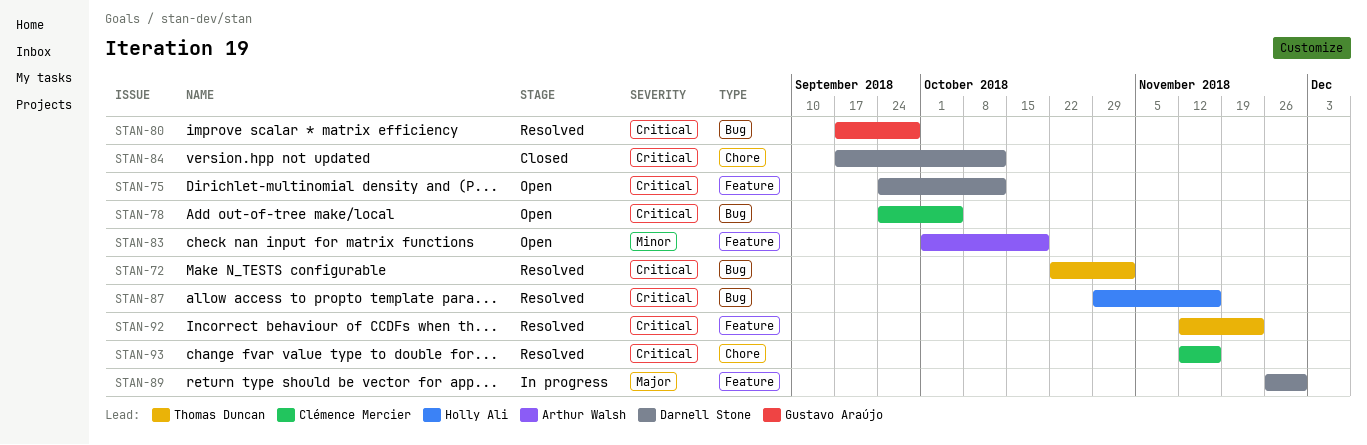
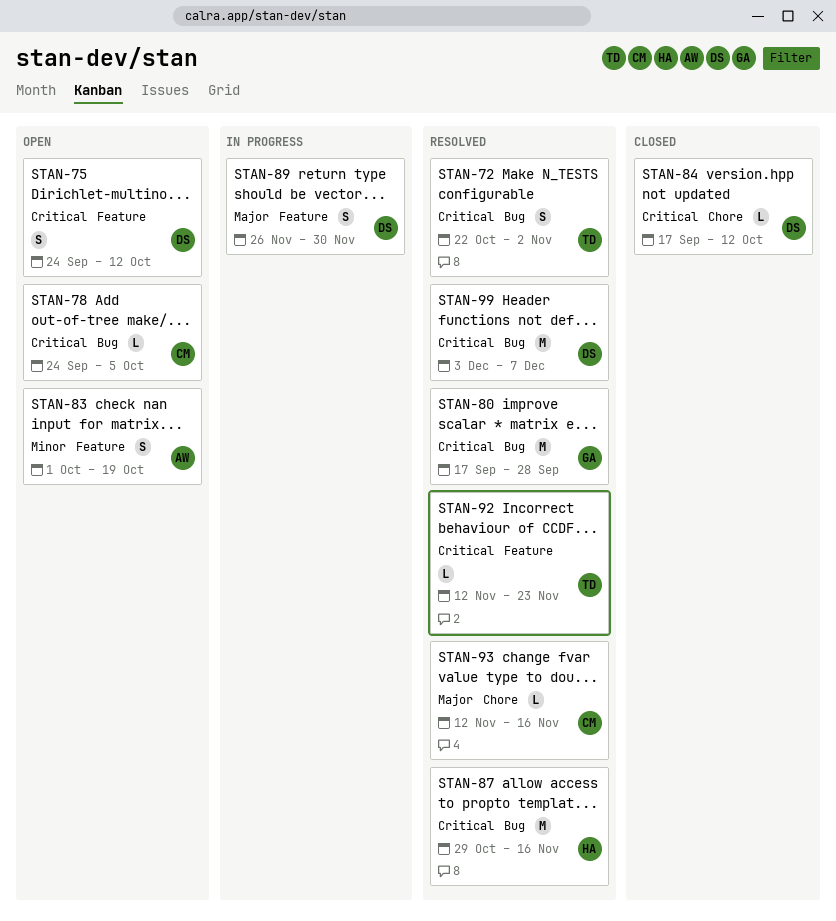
STAN-93, priority: Critical -> Major
STAN-99: none -> present

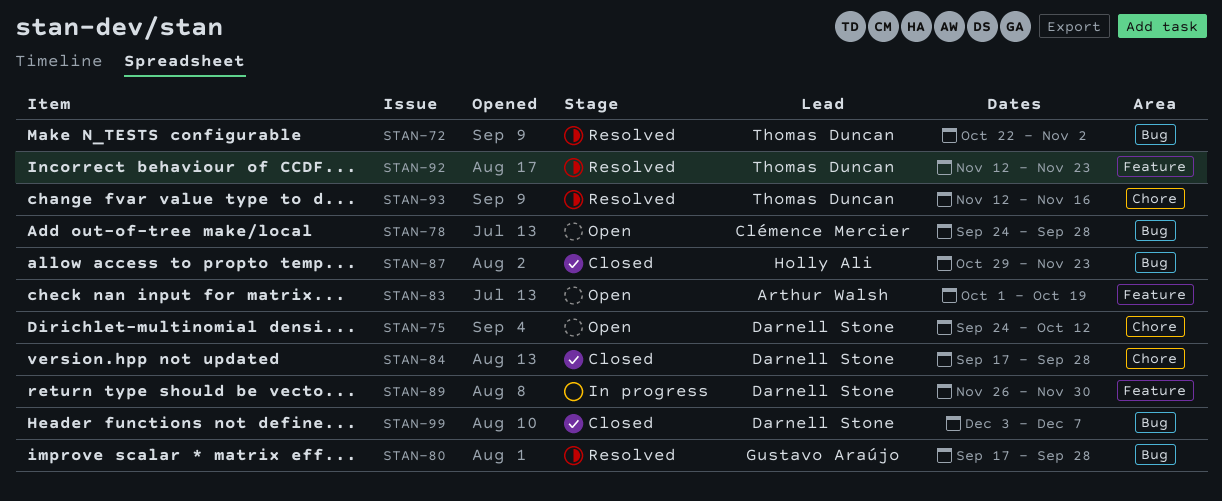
STAN-75, label: Feature -> Chore
STAN-78, due: Oct 5 -> Sep 28
STAN-84, due: Oct 12 -> Sep 28
STAN-87, status: Resolved -> Closed
STAN-87, due: Nov 16 -> Nov 23
STAN-93, owner: Clémence Mercier -> Thomas Duncan
STAN-99, status: Resolved -> Closed

